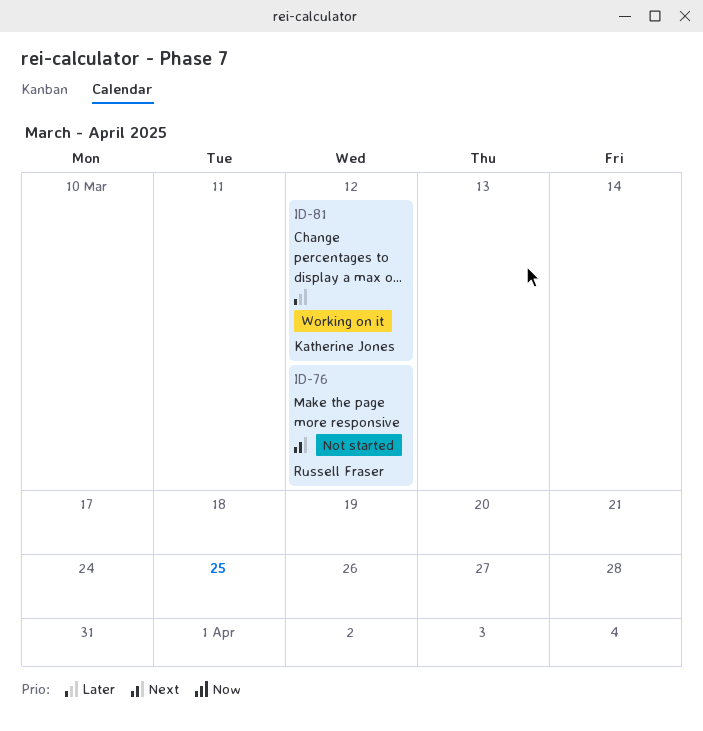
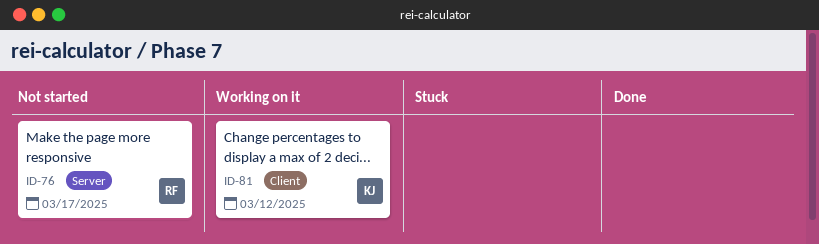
ID-76, due: Mar 12 -> Mar 17

